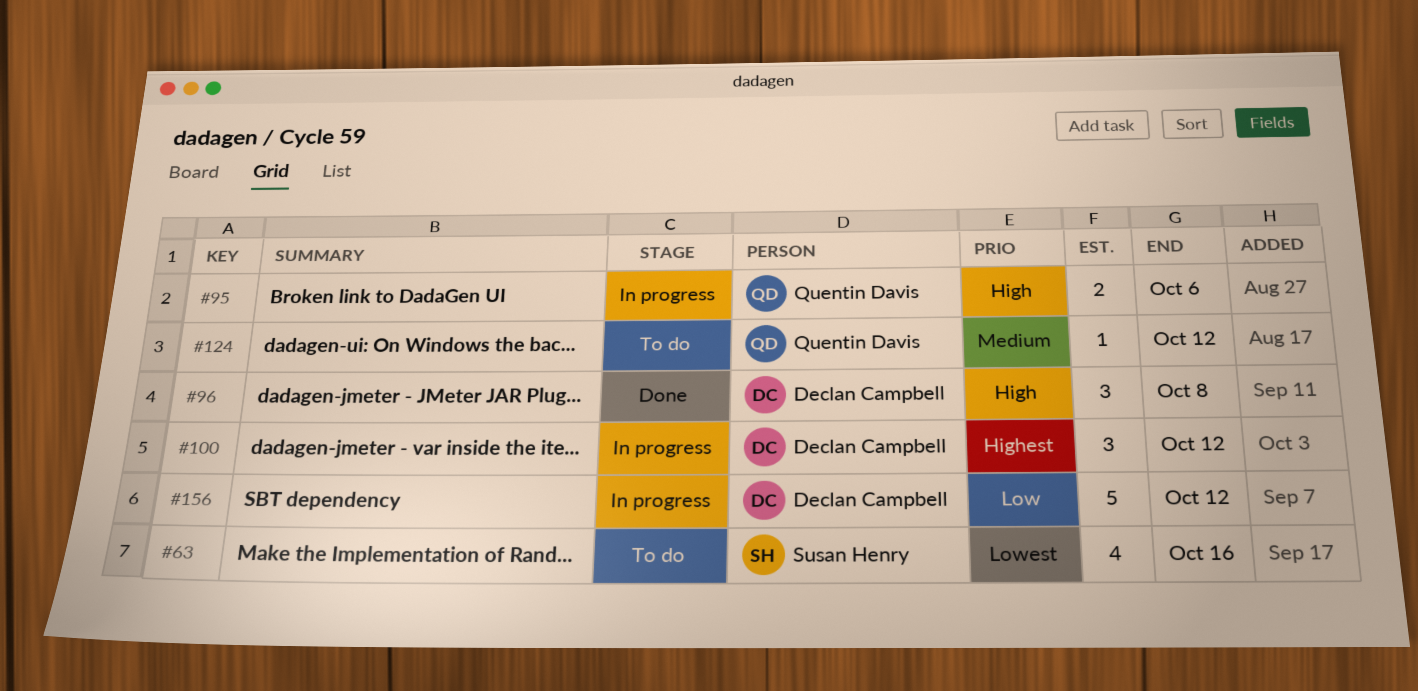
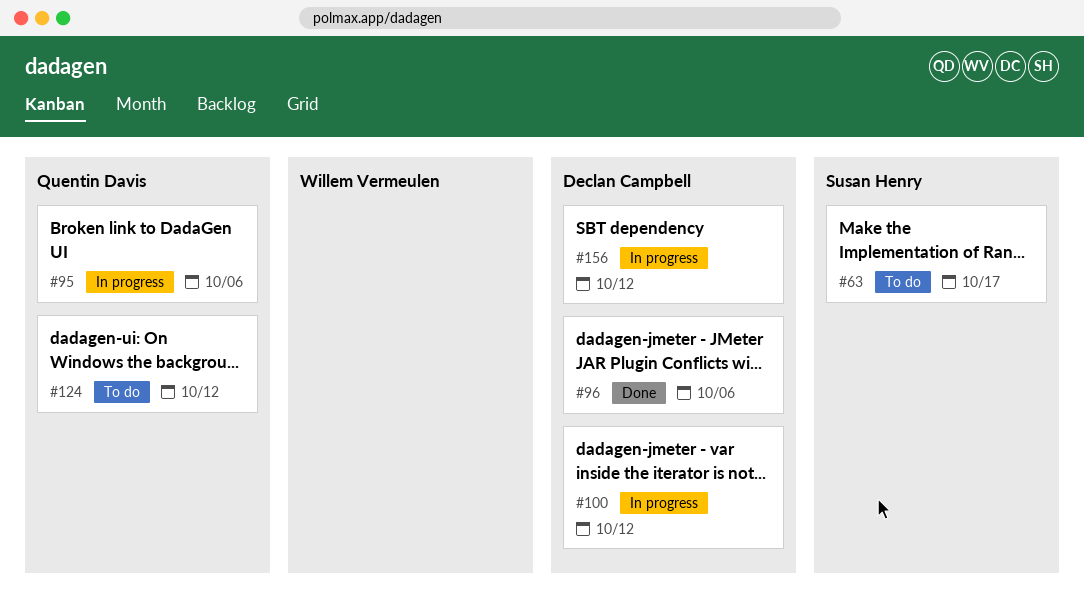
#63, due: Oct 16 -> Oct 17
#96, due: Oct 8 -> Oct 6

